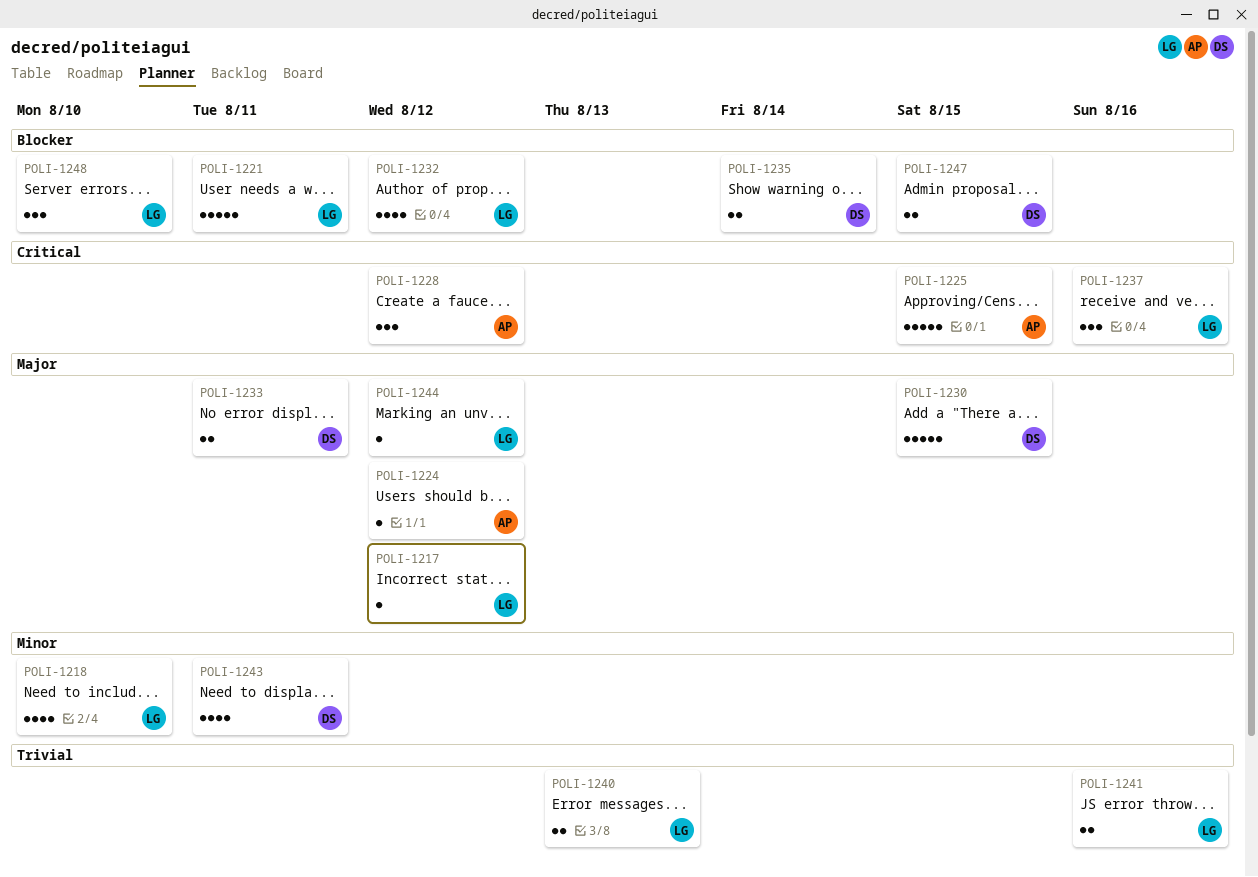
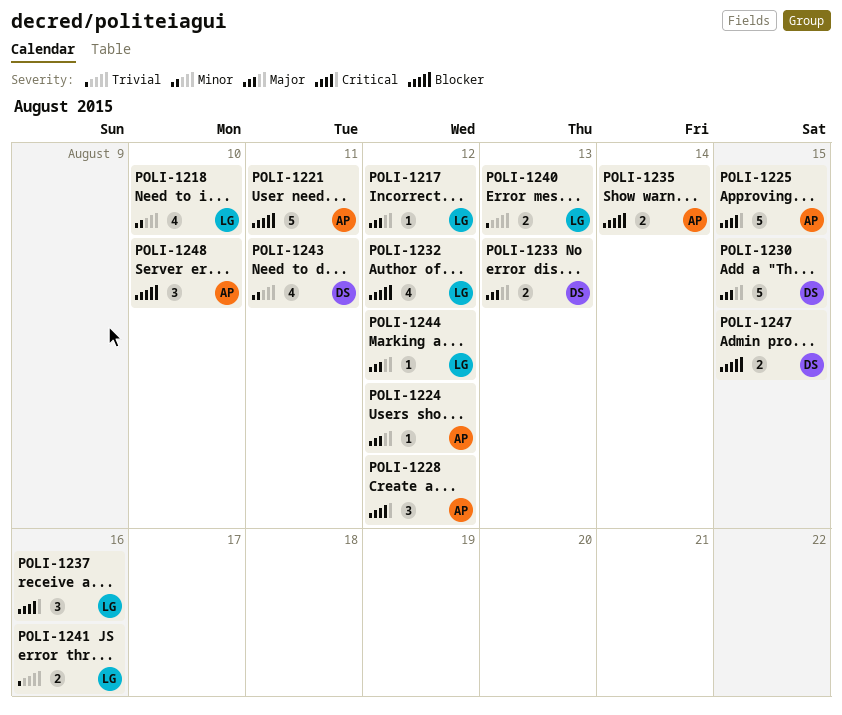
POLI-1221, owner: LG -> AP
POLI-1233, due: Aug 11 -> Aug 13
POLI-1235, owner: DS -> AP
POLI-1248, owner: LG -> AP

